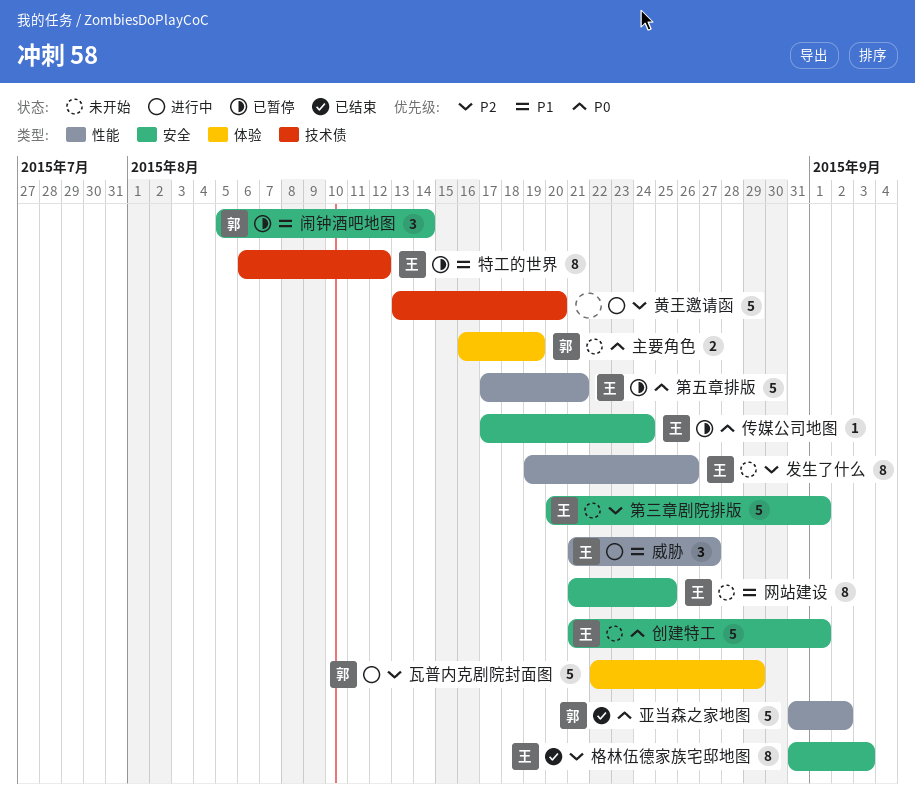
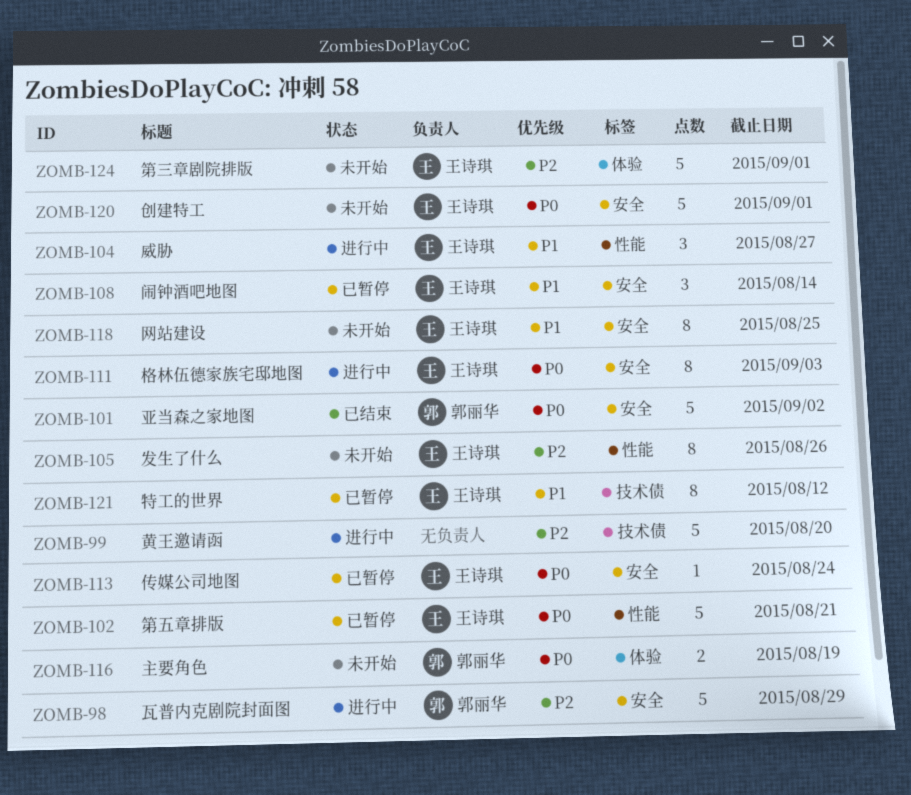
亚当森之家地图, label: 性能 -> 安全
格林伍德家族宅邸地图, status: 已结束 -> 进行中
格林伍德家族宅邸地图, priority: P2 -> P0
瓦普内克剧院封面图, label: 体验 -> 安全
第三章剧院排版, label: 安全 -> 体验
闹钟酒吧地图, owner: 郭丽华 -> 王诗琪

